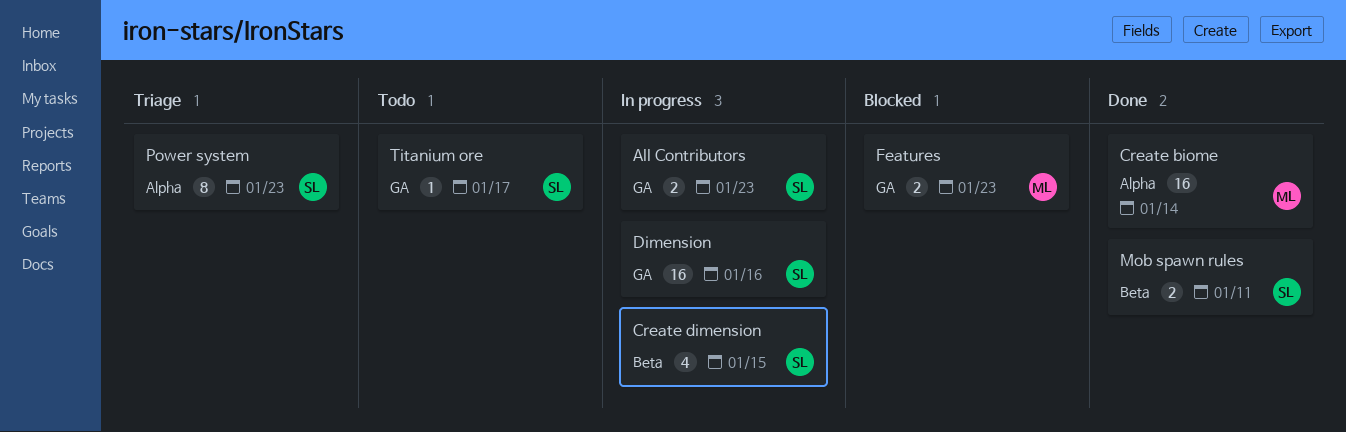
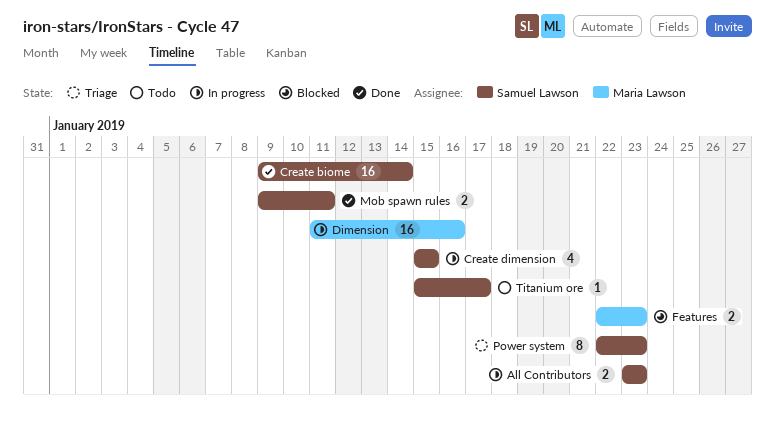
Create biome, owner: Maria Lawson -> Samuel Lawson
Dimension, owner: Samuel Lawson -> Maria Lawson

